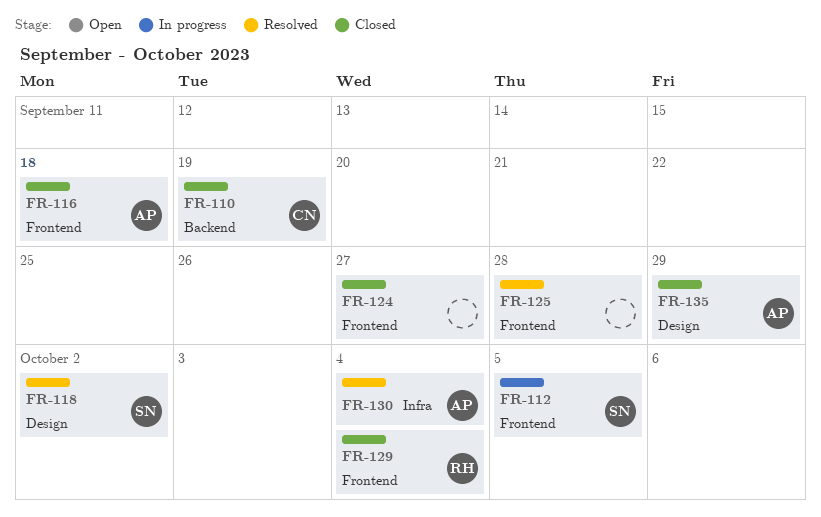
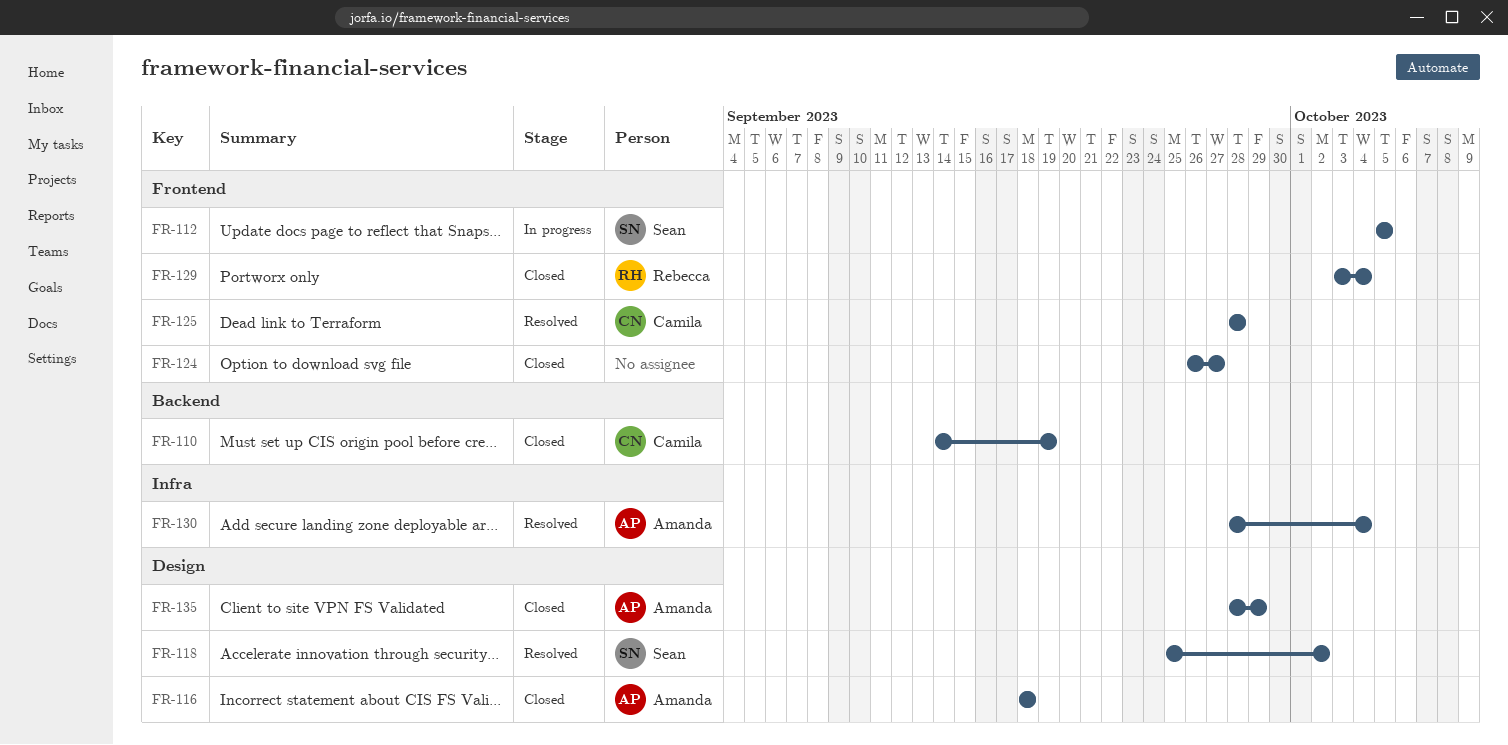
FR-116, label: Frontend -> Design
FR-125, owner: none -> Camila

